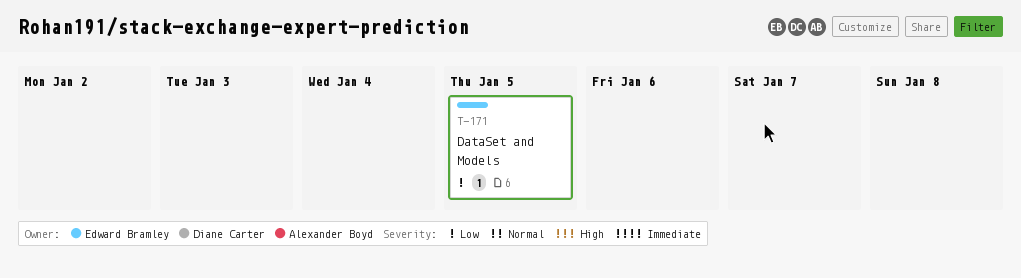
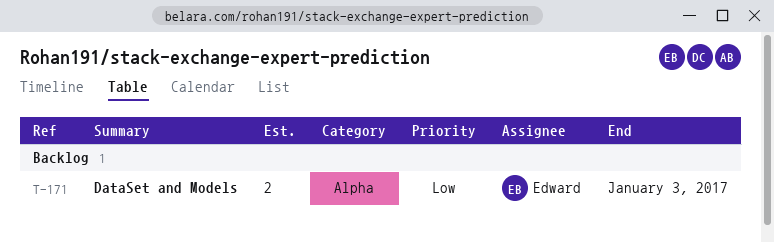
T-171, estimate: 1 -> 2
T-171, due: Jan 5 -> Jan 3

